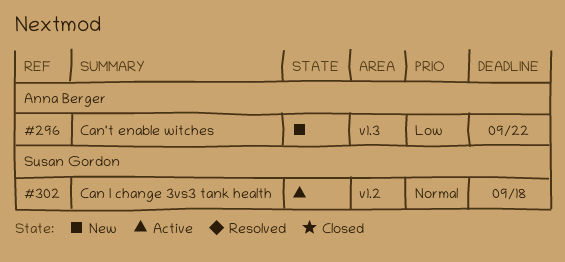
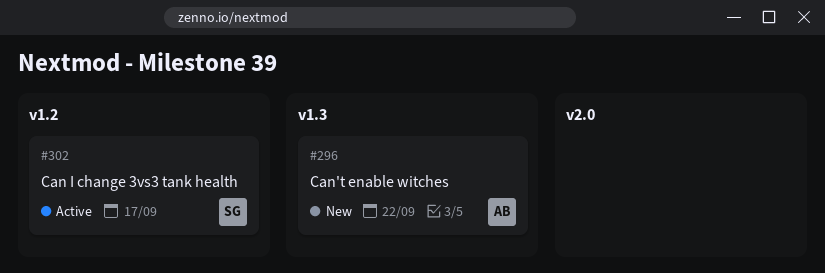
#302, due: Sep 18 -> Sep 17

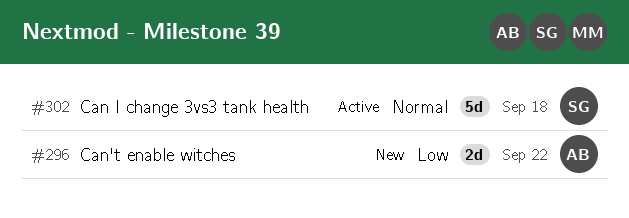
#302, due: Sep 17 -> Sep 18

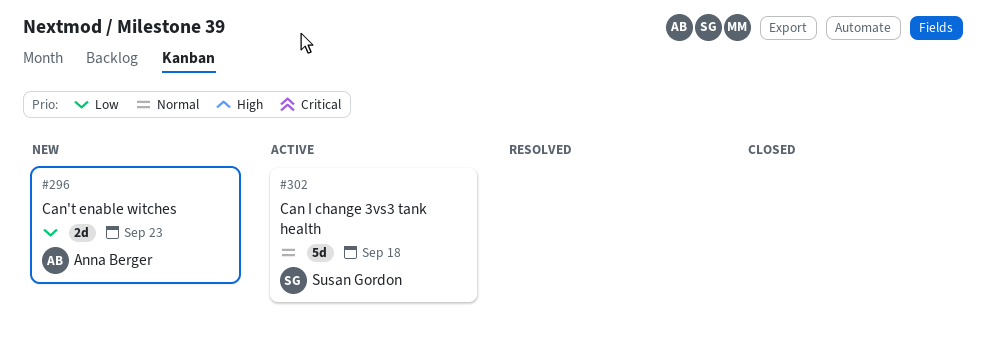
#296, due: Sep 22 -> Sep 23

